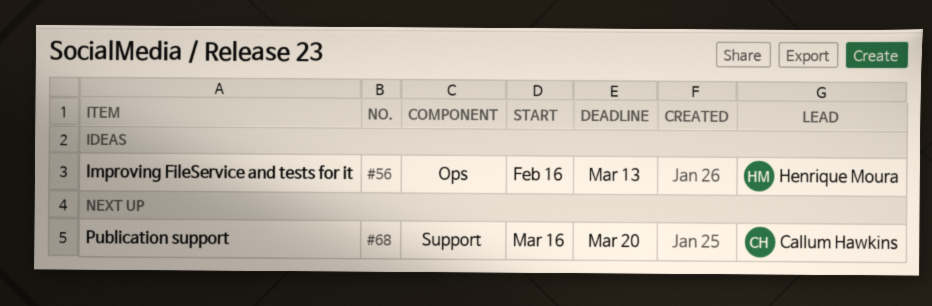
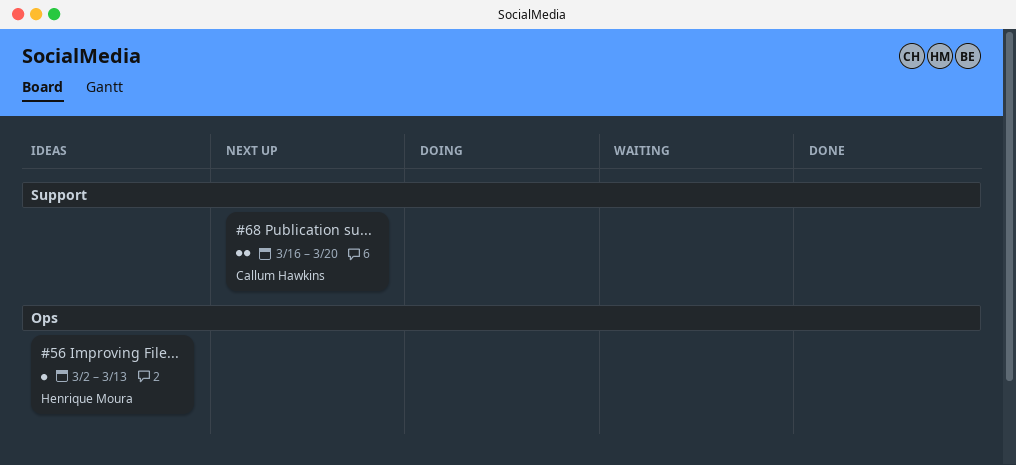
#56, start: Feb 16 -> Mar 2

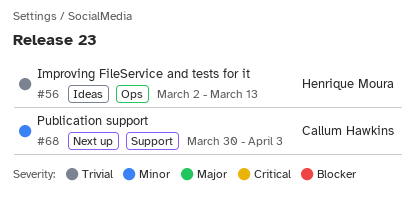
#68, start: Mar 16 -> Mar 30
#68, due: Mar 20 -> Apr 3

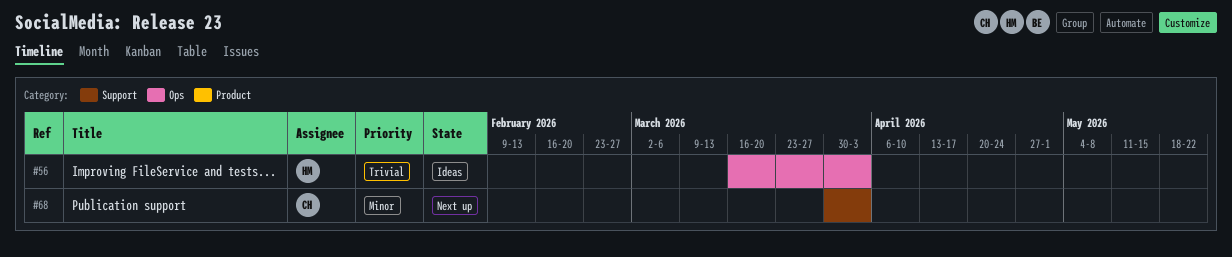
#56, start: Mar 2 -> Mar 16
#56, due: Mar 13 -> Apr 3

